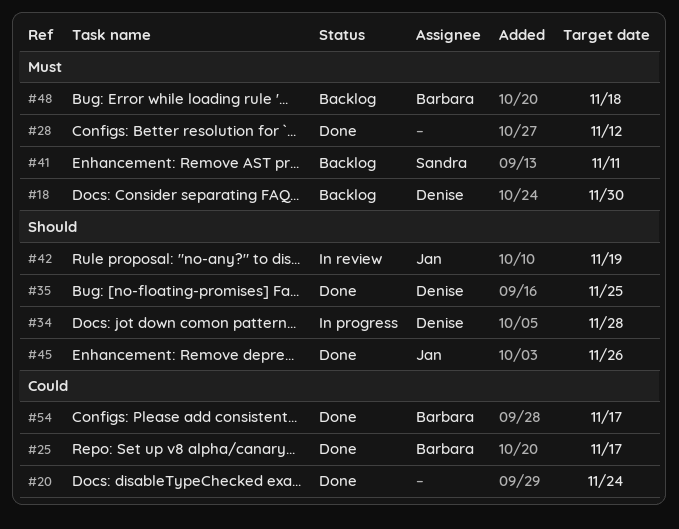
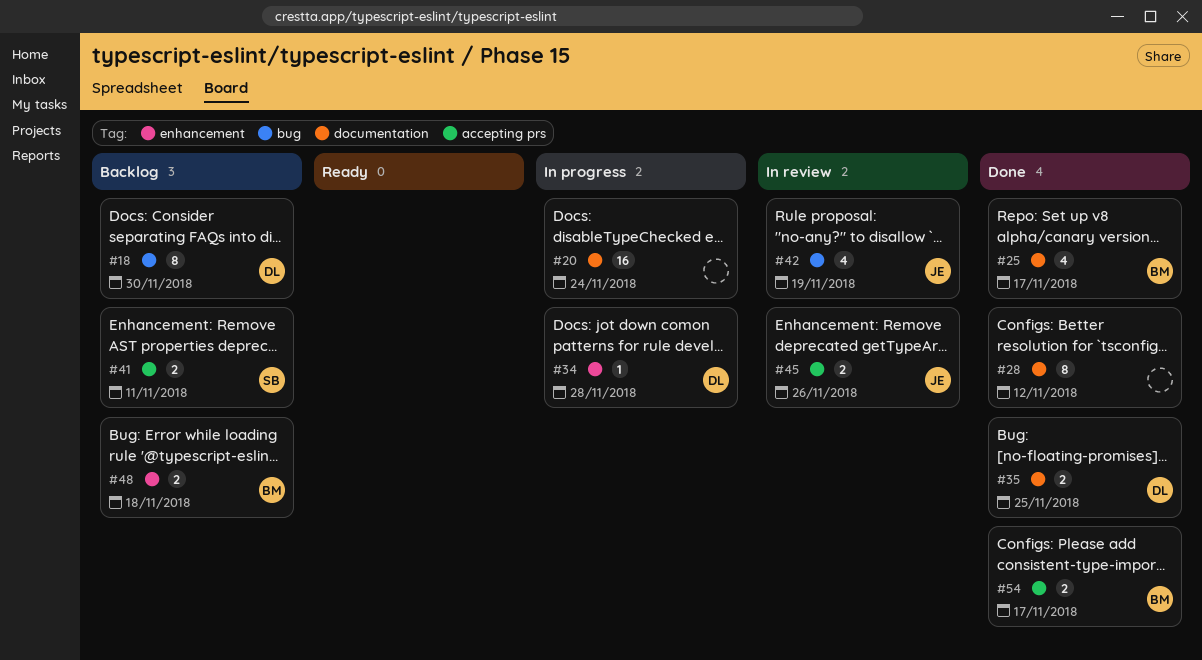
#20, status: Done -> In progress
#45, status: Done -> In review

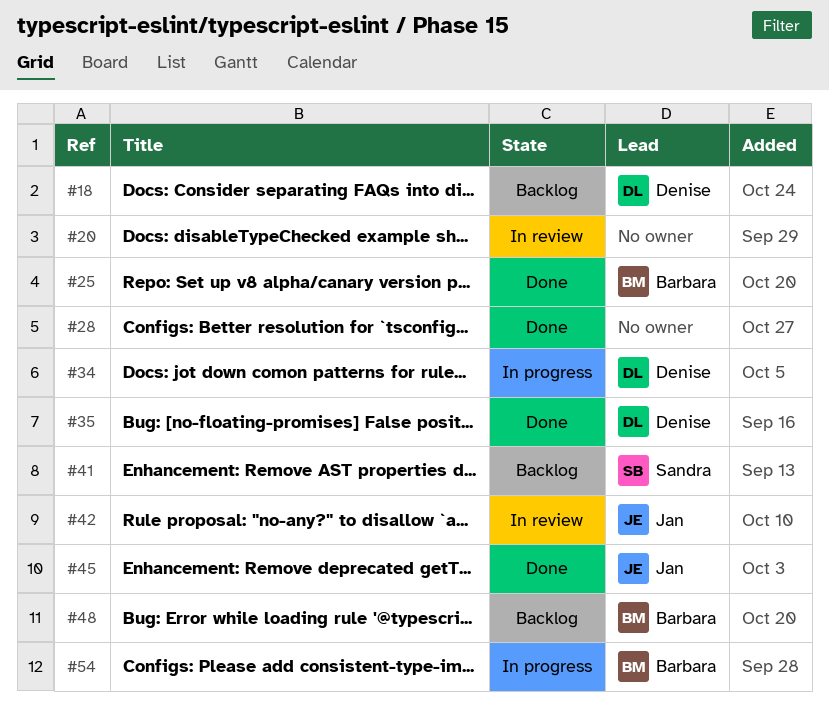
#20, status: In progress -> In review
#45, status: In review -> Done
#54, status: Done -> In progress

